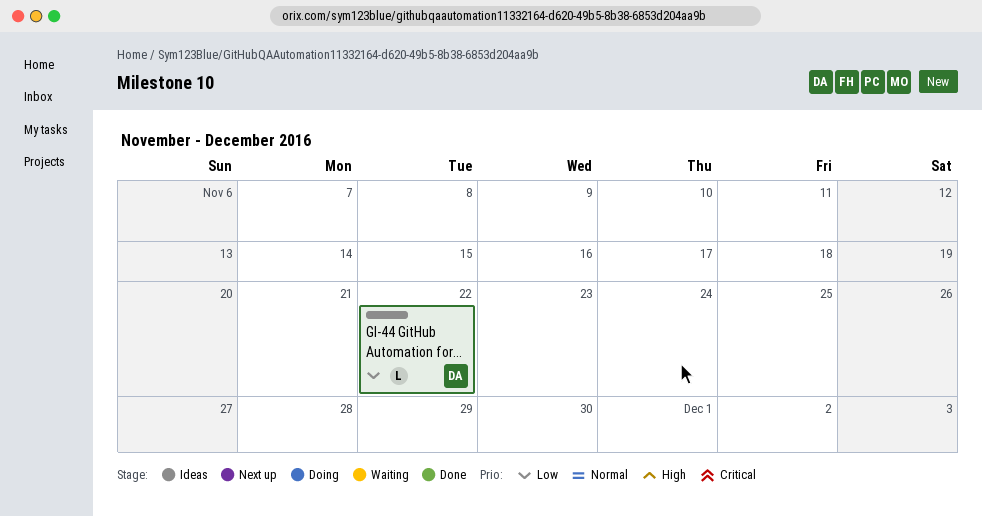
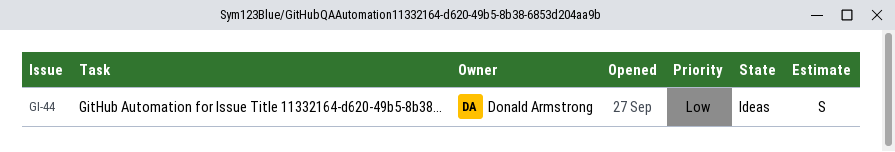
GI-44, estimate: L -> S

